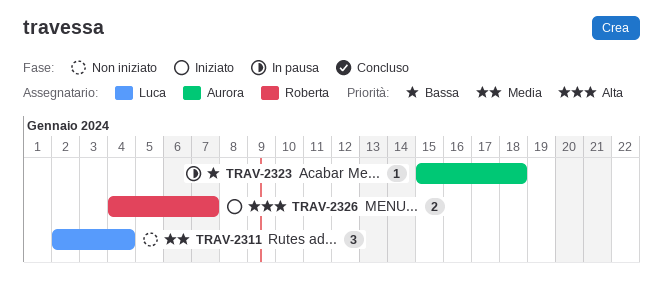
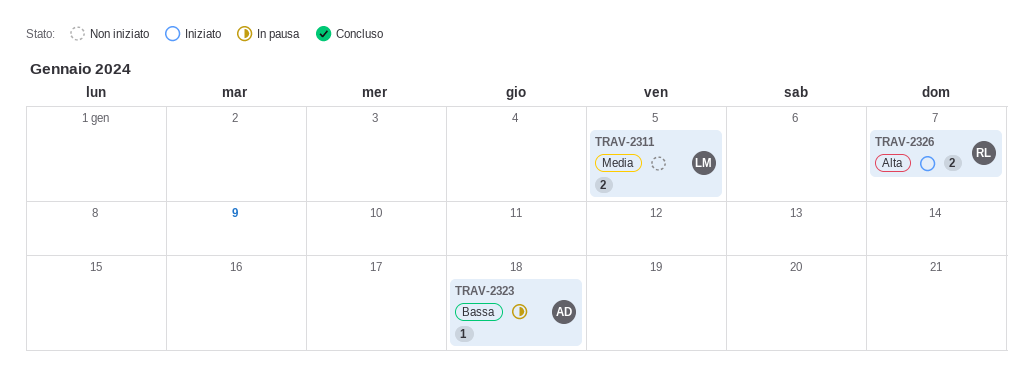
TRAV-2311, estimate: 3 -> 2
TRAV-2311, due: Jan 4 -> Jan 5

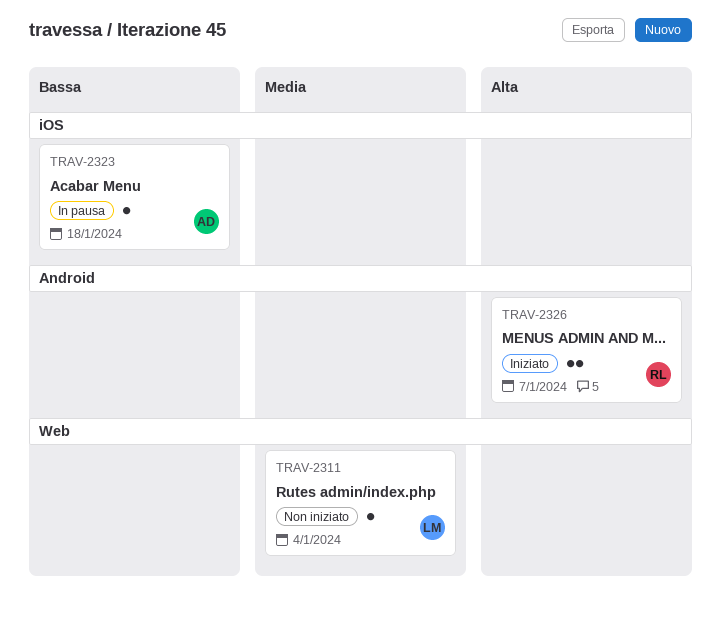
TRAV-2311, estimate: 2 -> 1
TRAV-2311, due: Jan 5 -> Jan 4

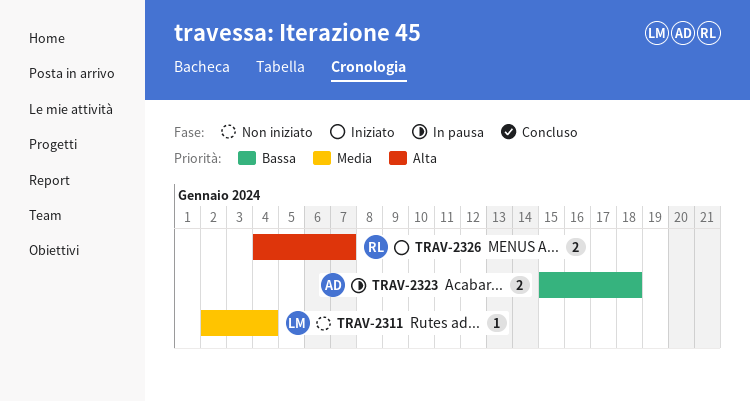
TRAV-2323, estimate: 1 -> 2

